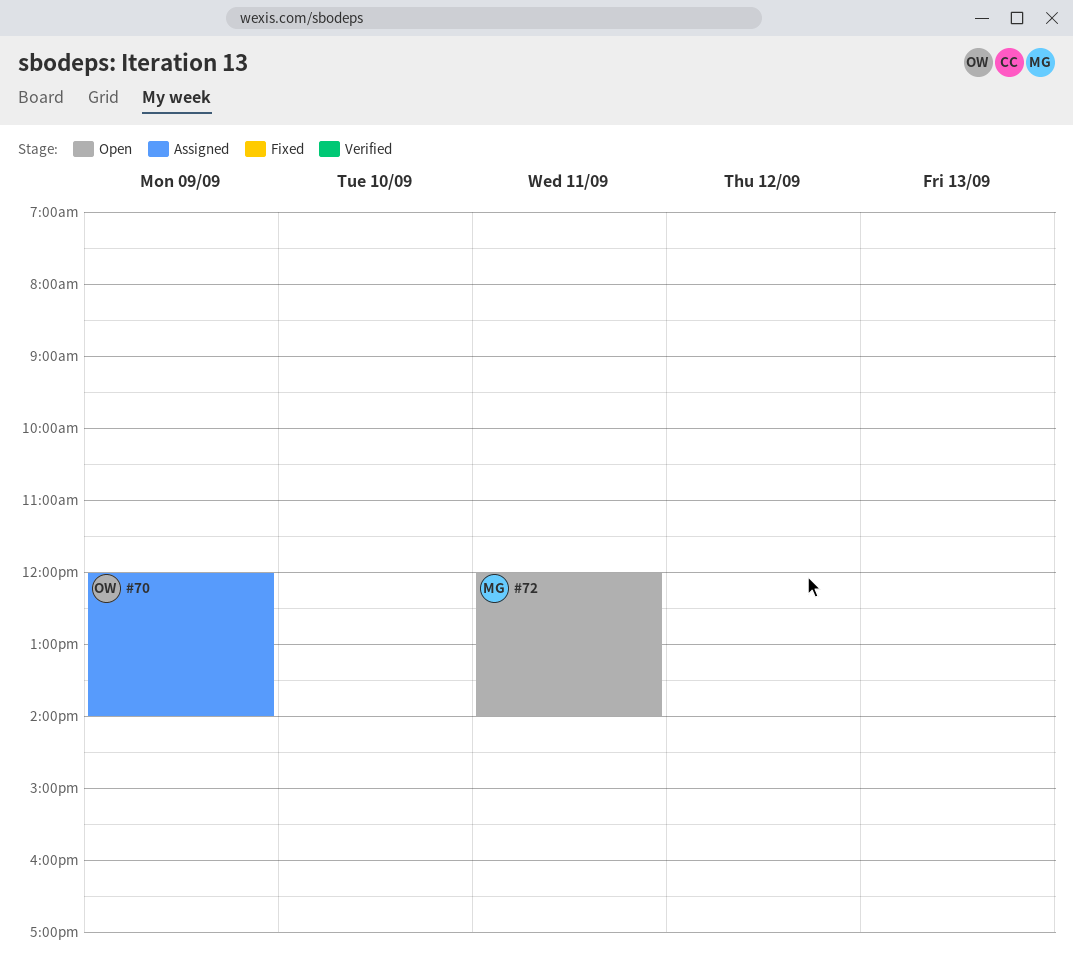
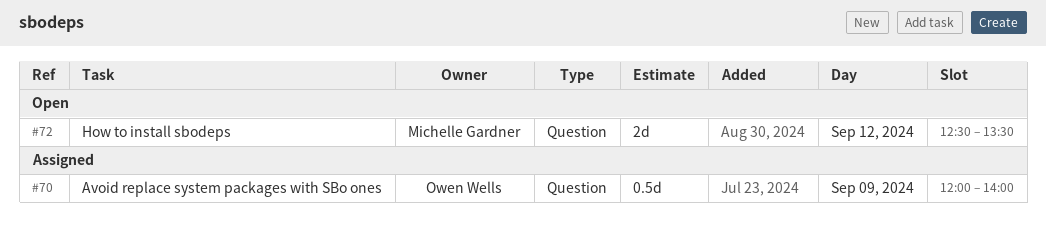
#72, day: Sep 11 -> Sep 12
#72, begins: 12:00 -> 12:30
#72, ends: 14:00 -> 13:30

